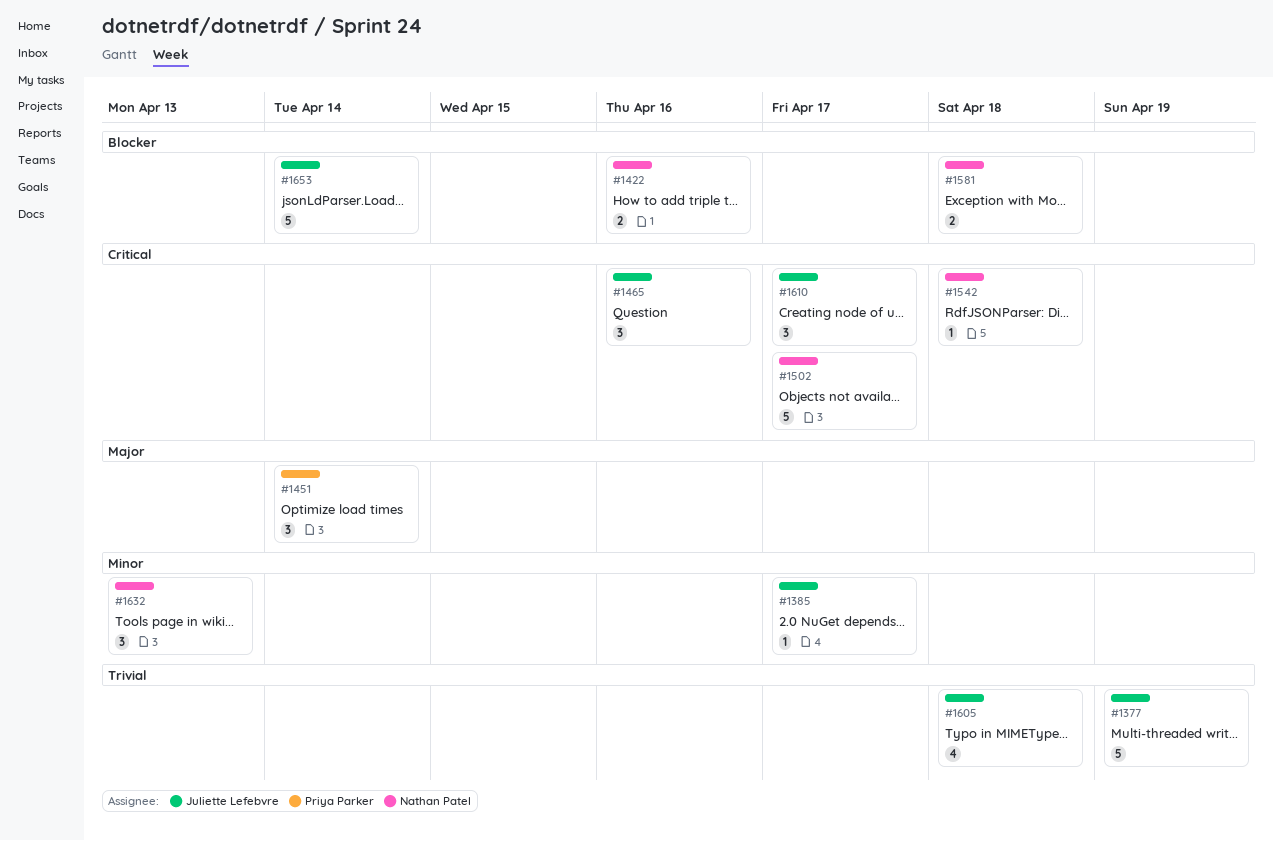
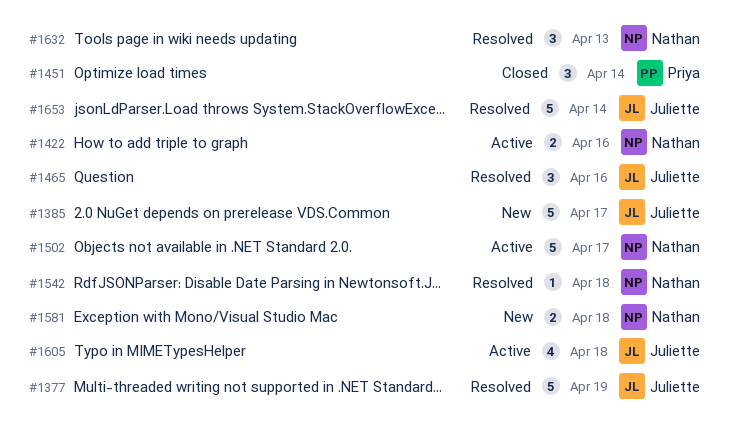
#1385, estimate: 1 -> 5
#1610: present -> none

